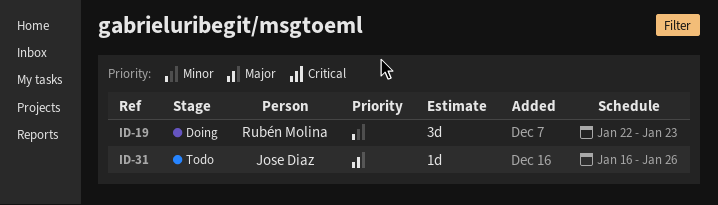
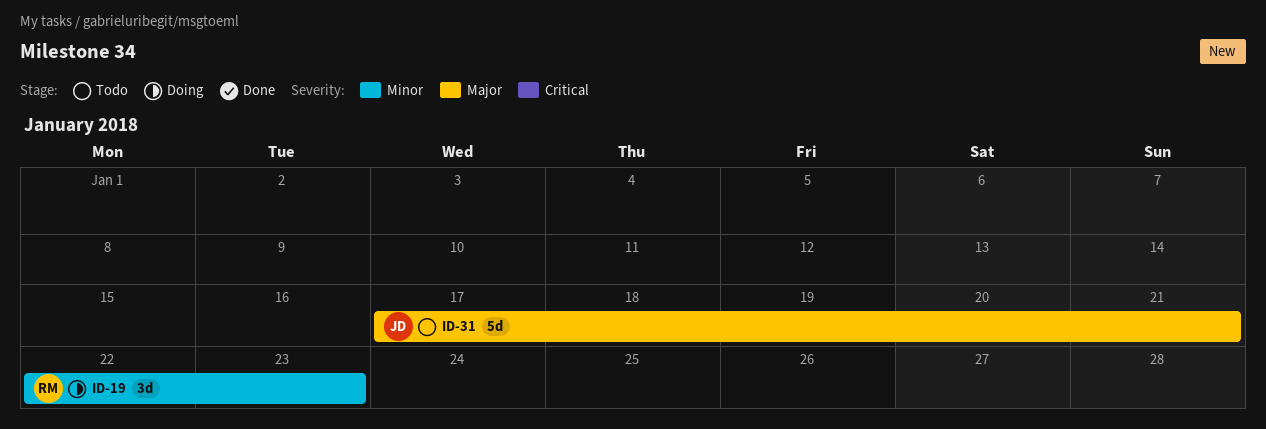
ID-31, estimate: 1d -> 5d
ID-31, start: Jan 16 -> Jan 17
ID-31, due: Jan 26 -> Jan 21

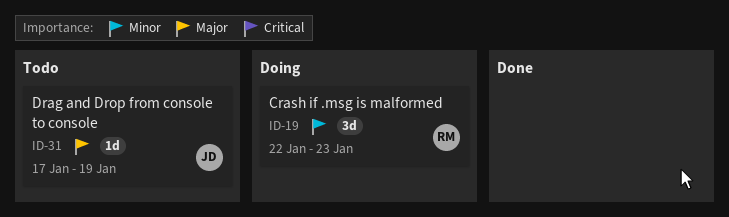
ID-31, estimate: 5d -> 1d
ID-31, due: Jan 21 -> Jan 19

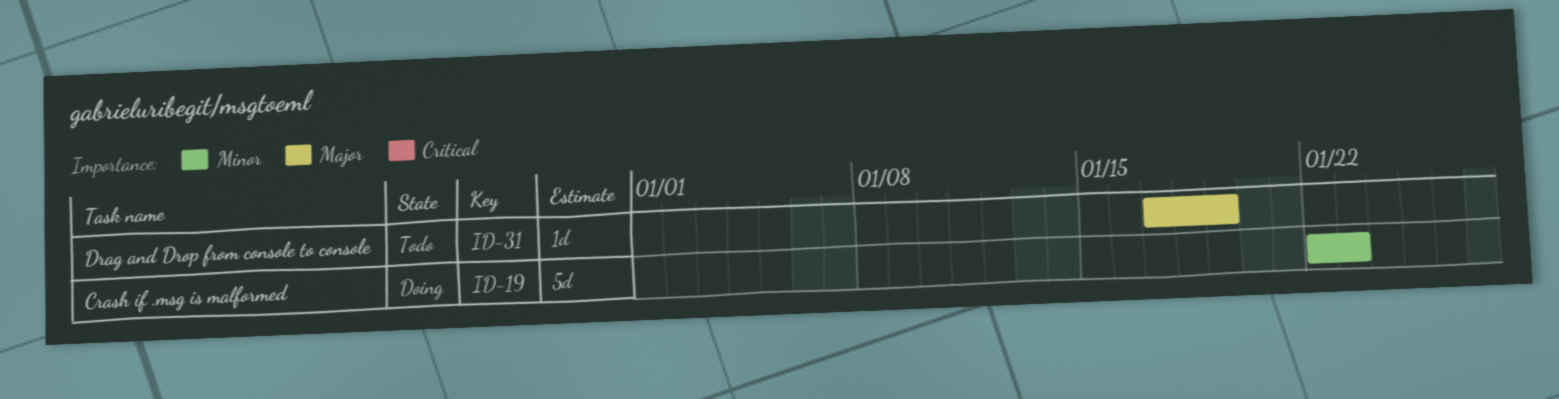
ID-19, estimate: 3d -> 5d

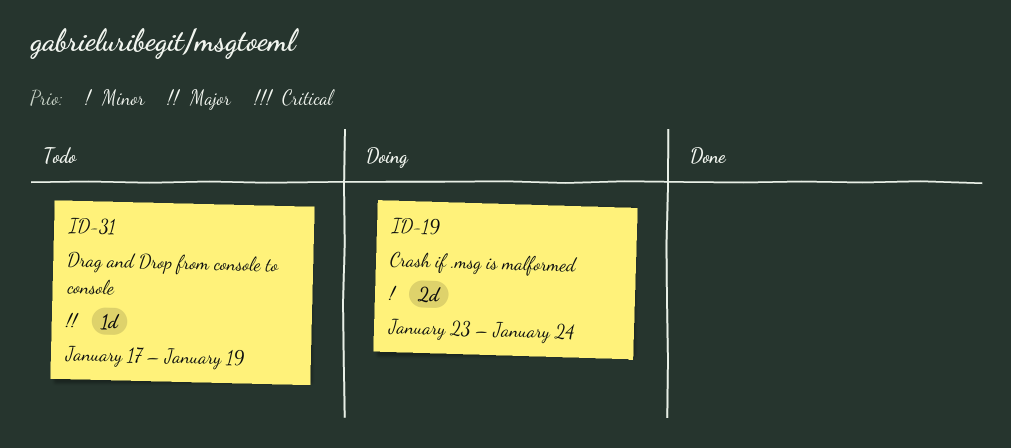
ID-19, estimate: 5d -> 2d
ID-19, start: Jan 22 -> Jan 23
ID-19, due: Jan 23 -> Jan 24

